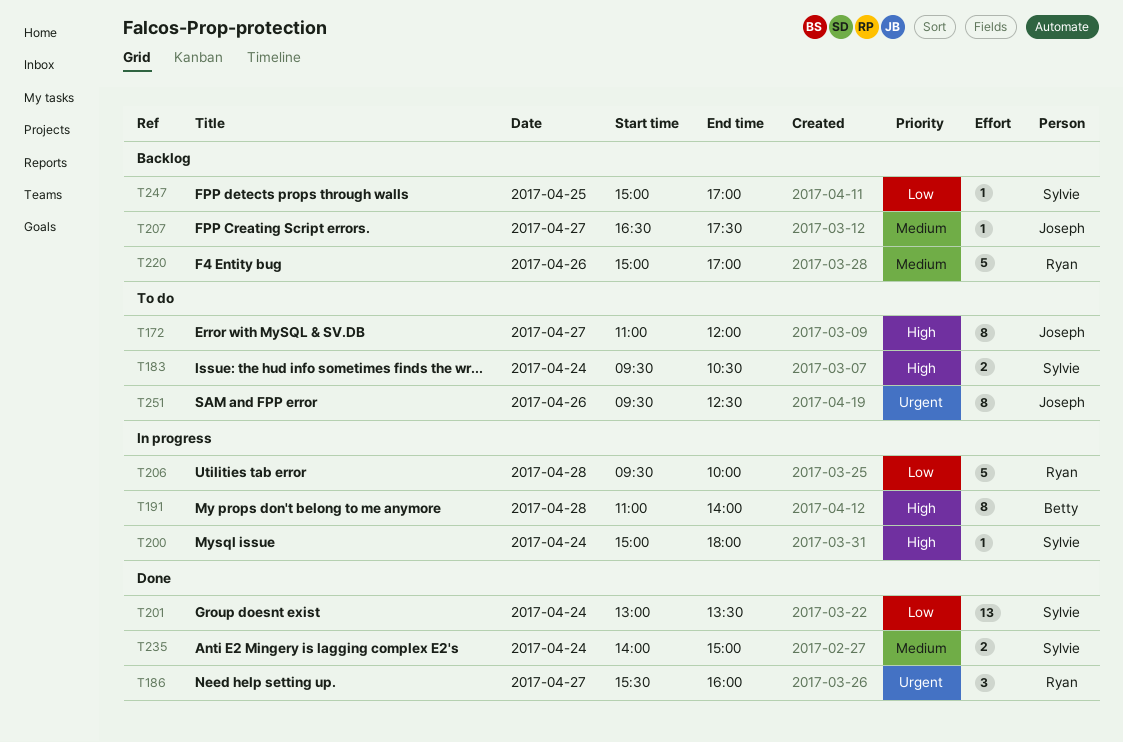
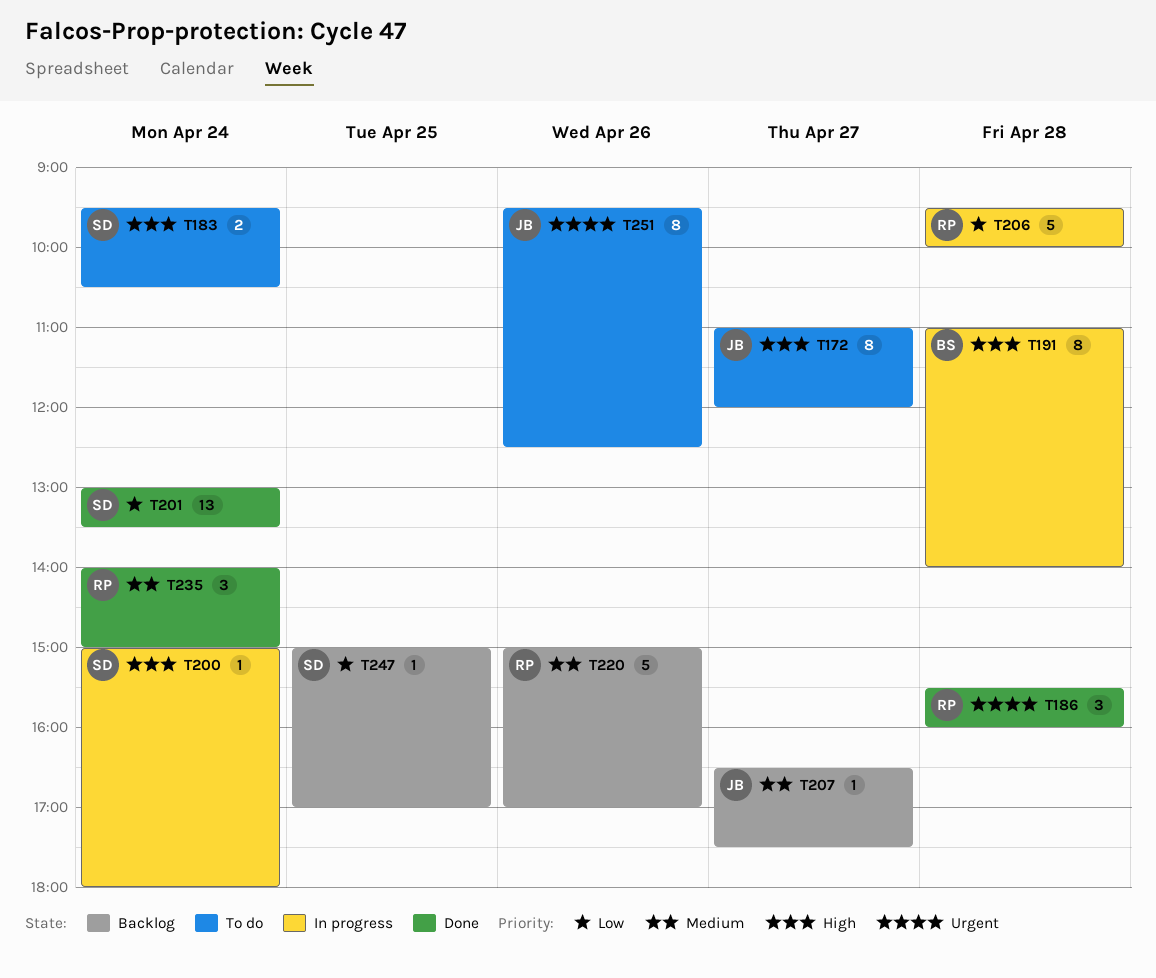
T186, day: Apr 27 -> Apr 28
T235, owner: Sylvie -> Ryan
T235, estimate: 2 -> 3

